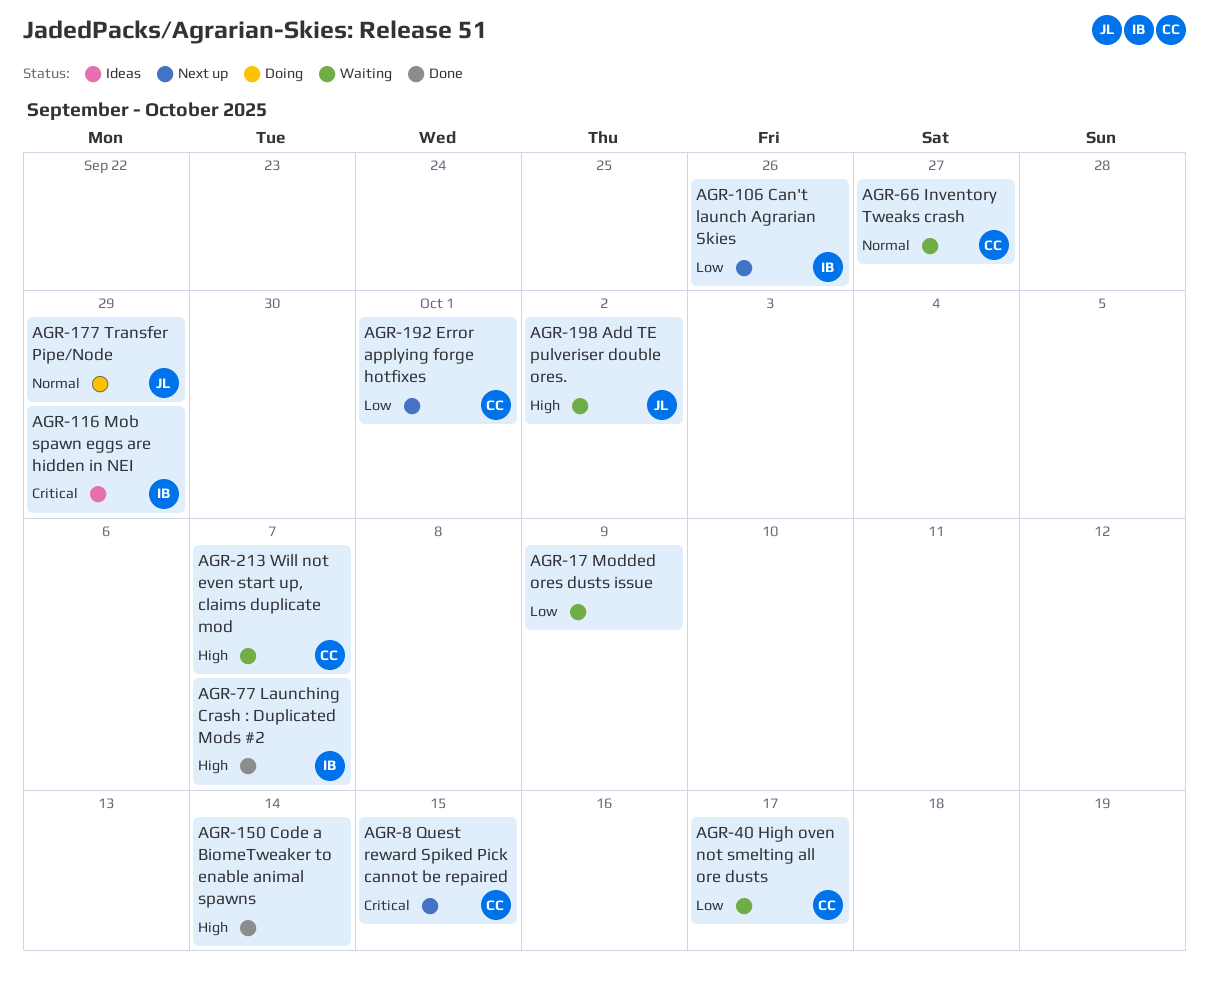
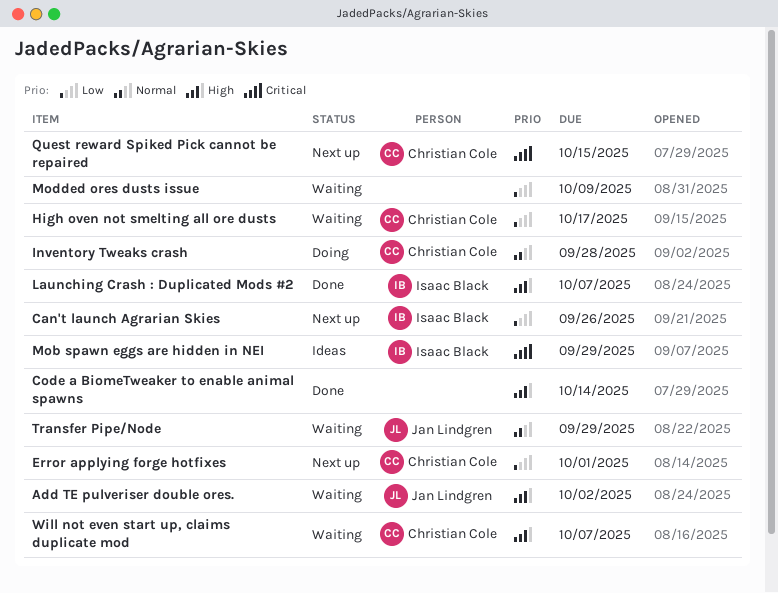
Inventory Tweaks crash, status: Waiting -> Doing
Inventory Tweaks crash, due: Sep 27 -> Sep 28
Transfer Pipe/Node, status: Doing -> Waiting

